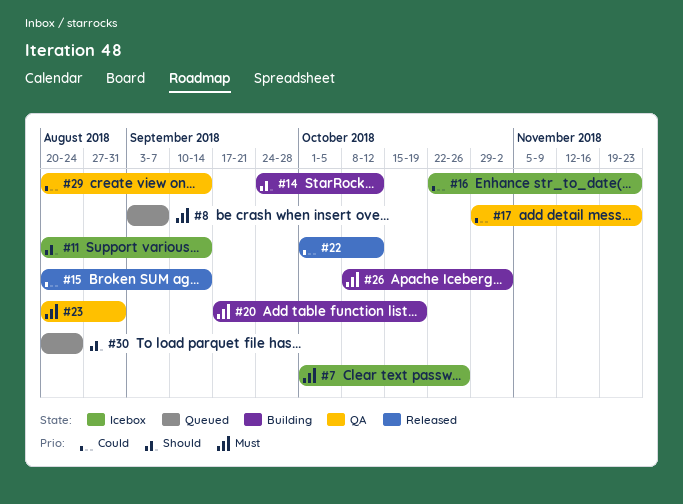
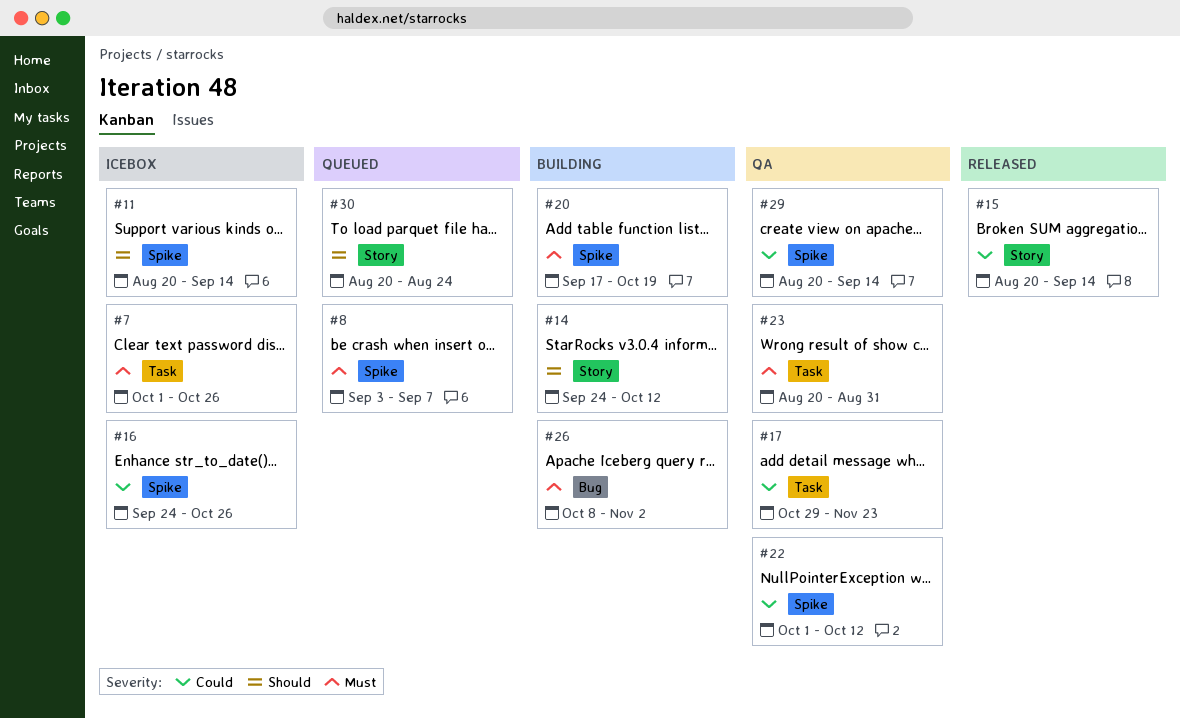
#16, start: Oct 22 -> Sep 24
#16, due: Nov 23 -> Oct 26
#22, status: Released -> QA

